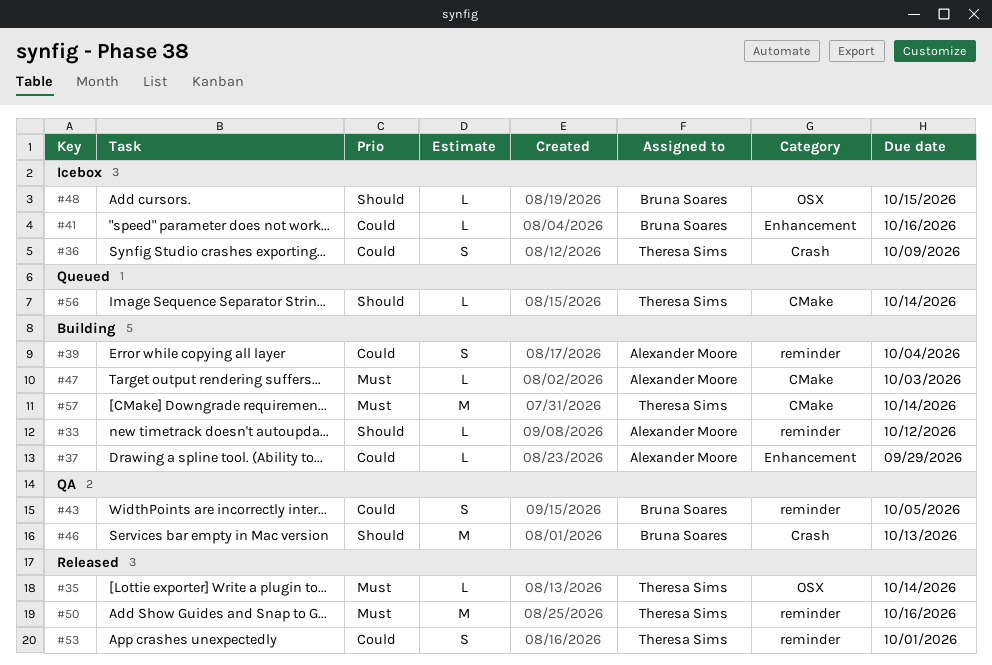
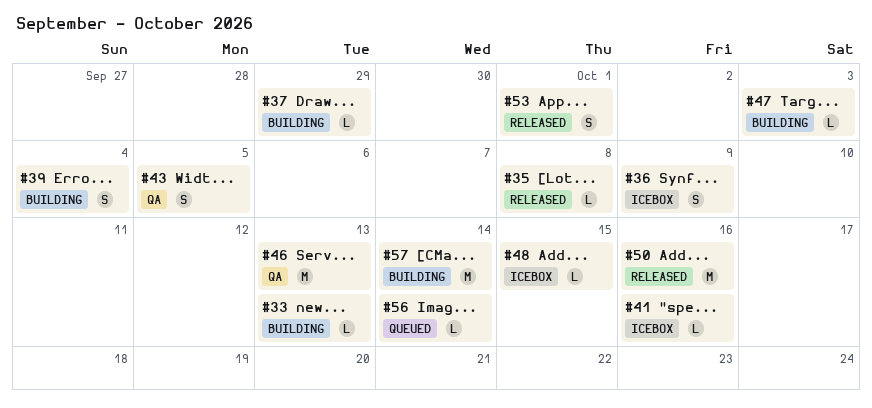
#33, due: Oct 12 -> Oct 13
#35, due: Oct 14 -> Oct 8

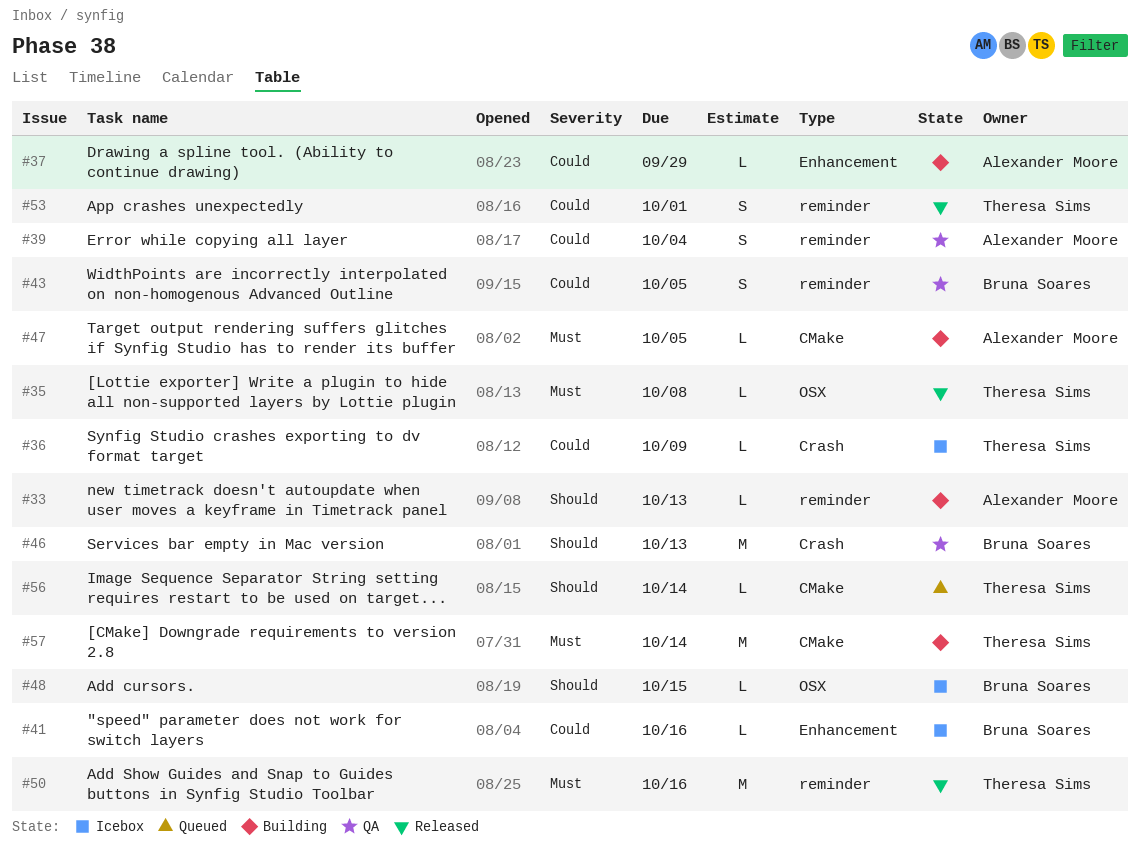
#36, estimate: S -> L
#39, status: Building -> QA
#47, due: Oct 3 -> Oct 5

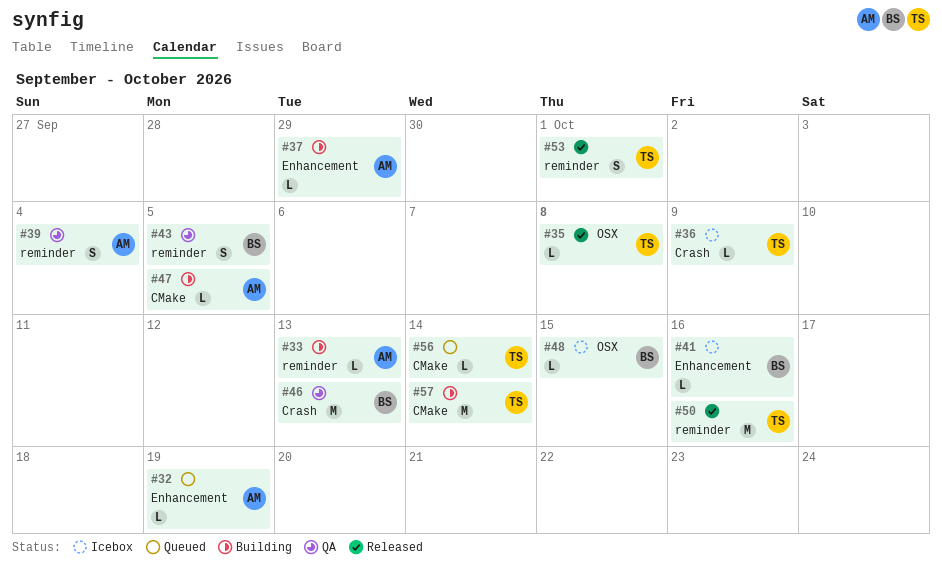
#32: none -> present

